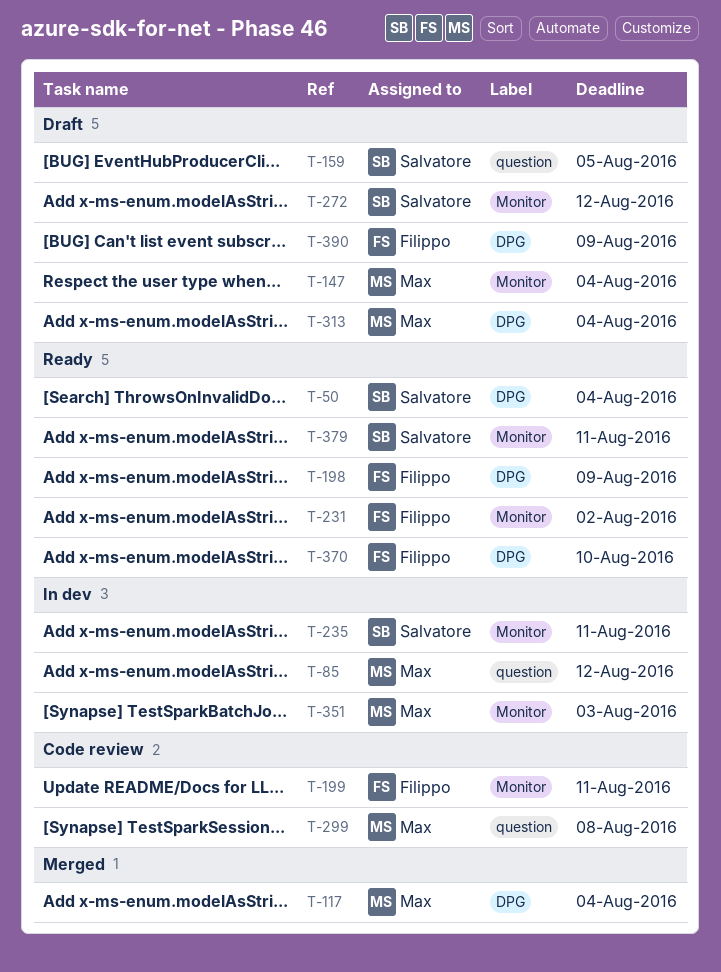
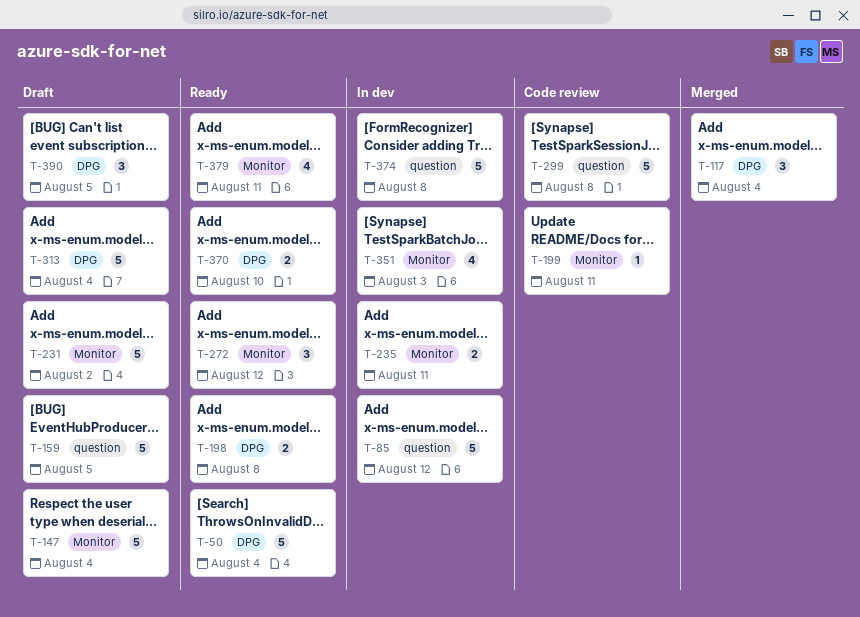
T-198, due: Aug 9 -> Aug 8
T-231, status: Ready -> Draft
T-272, status: Draft -> Ready
T-374: none -> present
T-390, due: Aug 9 -> Aug 5

